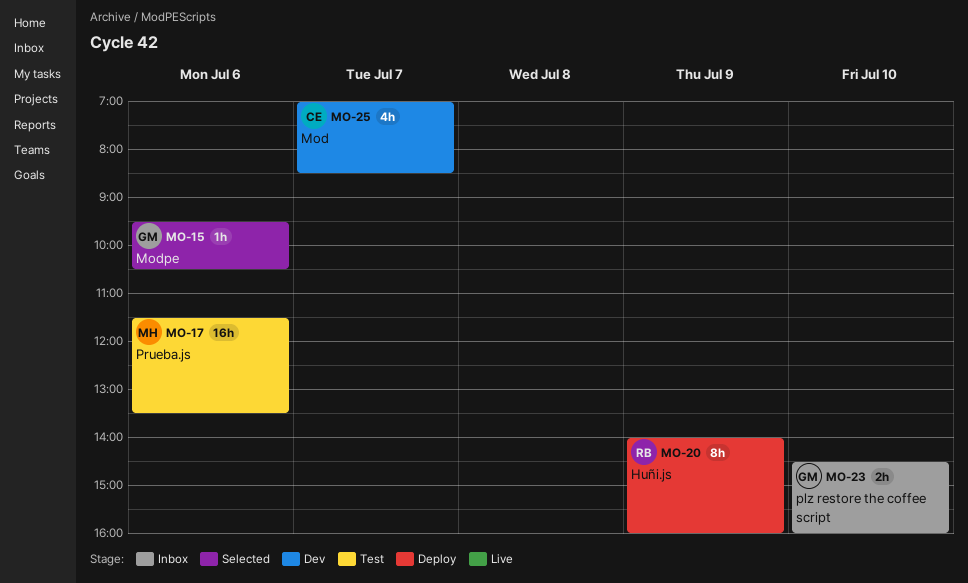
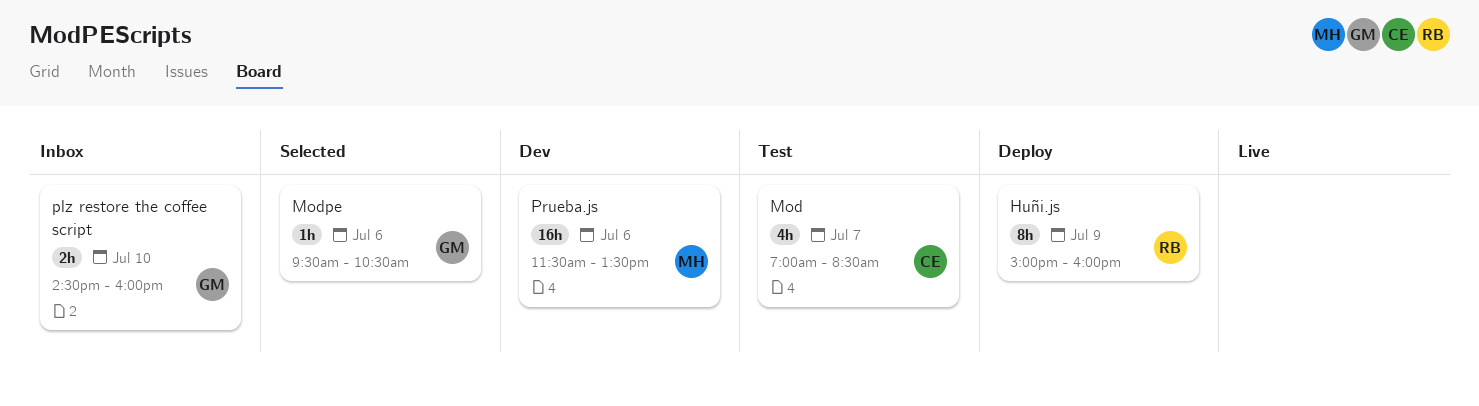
Huñi.js, begins: 14:00 -> 15:00
Mod, status: Dev -> Test
Prueba.js, status: Test -> Dev

